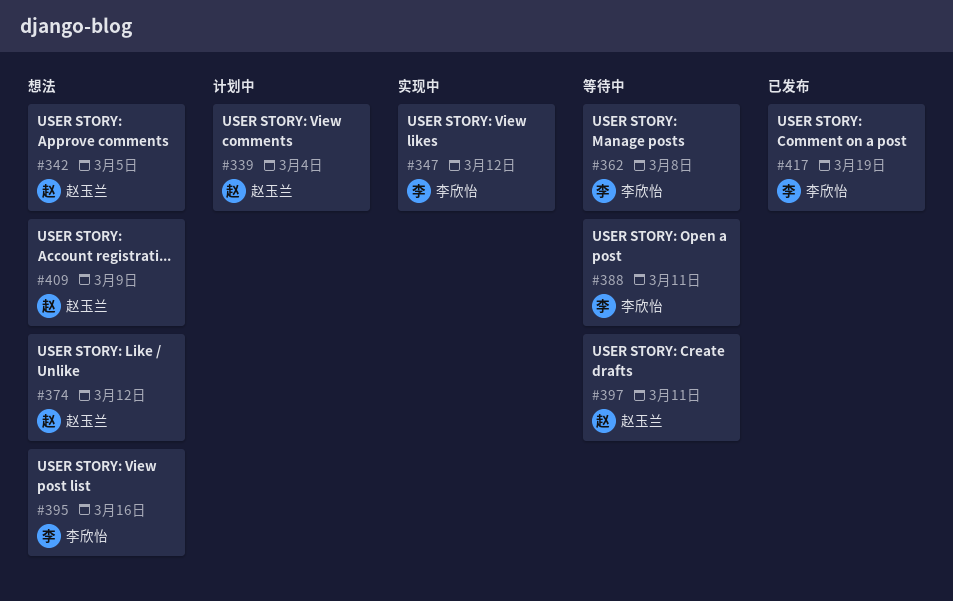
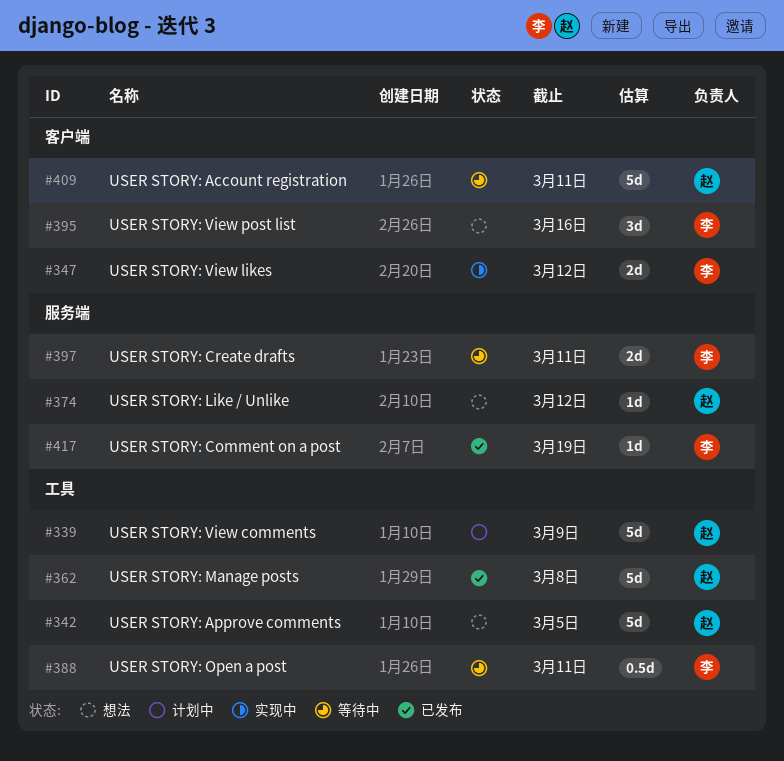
#339, due: Mar 4 -> Mar 9
#362, status: 等待中 -> 已发布
#362, owner: 李欣怡 -> 赵玉兰
#397, owner: 赵玉兰 -> 李欣怡
#409, status: 想法 -> 等待中
#409, due: Mar 9 -> Mar 11

